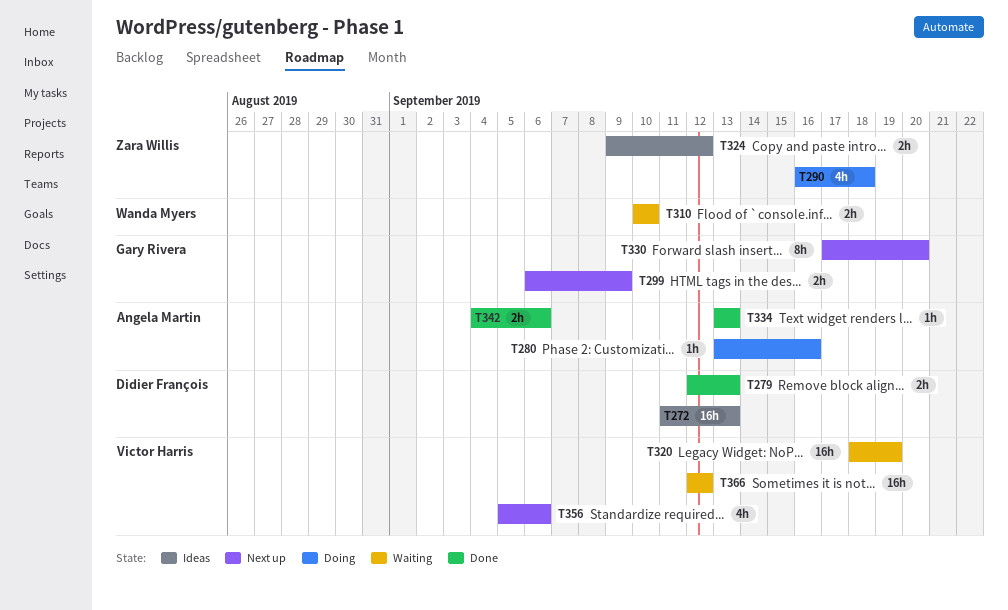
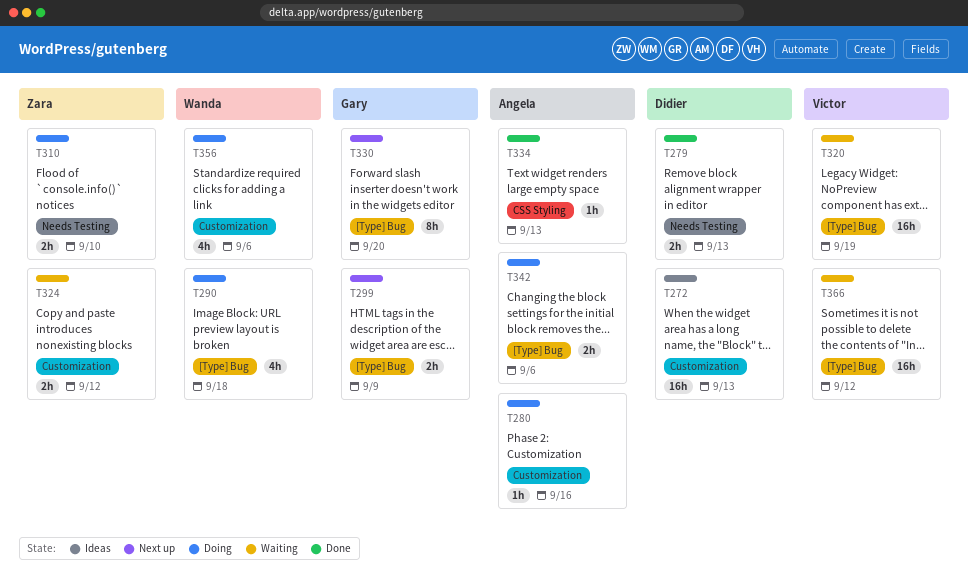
T290, owner: Zara Willis -> Wanda Myers
T310, status: Waiting -> Doing
T310, owner: Wanda Myers -> Zara Willis
T324, status: Ideas -> Waiting
T342, status: Done -> Doing
T356, status: Next up -> Doing
T356, owner: Victor Harris -> Wanda Myers

